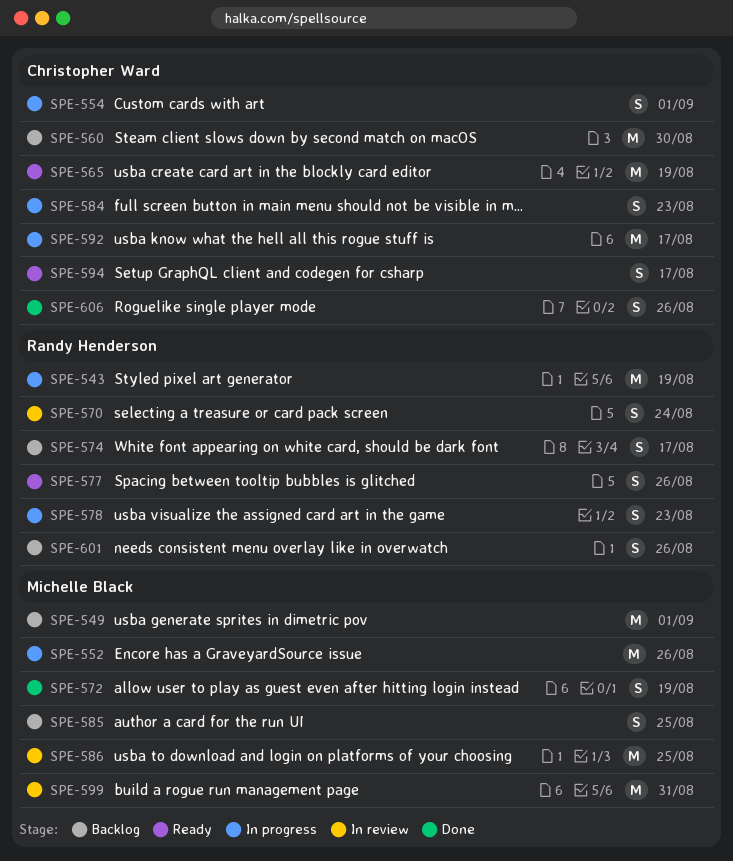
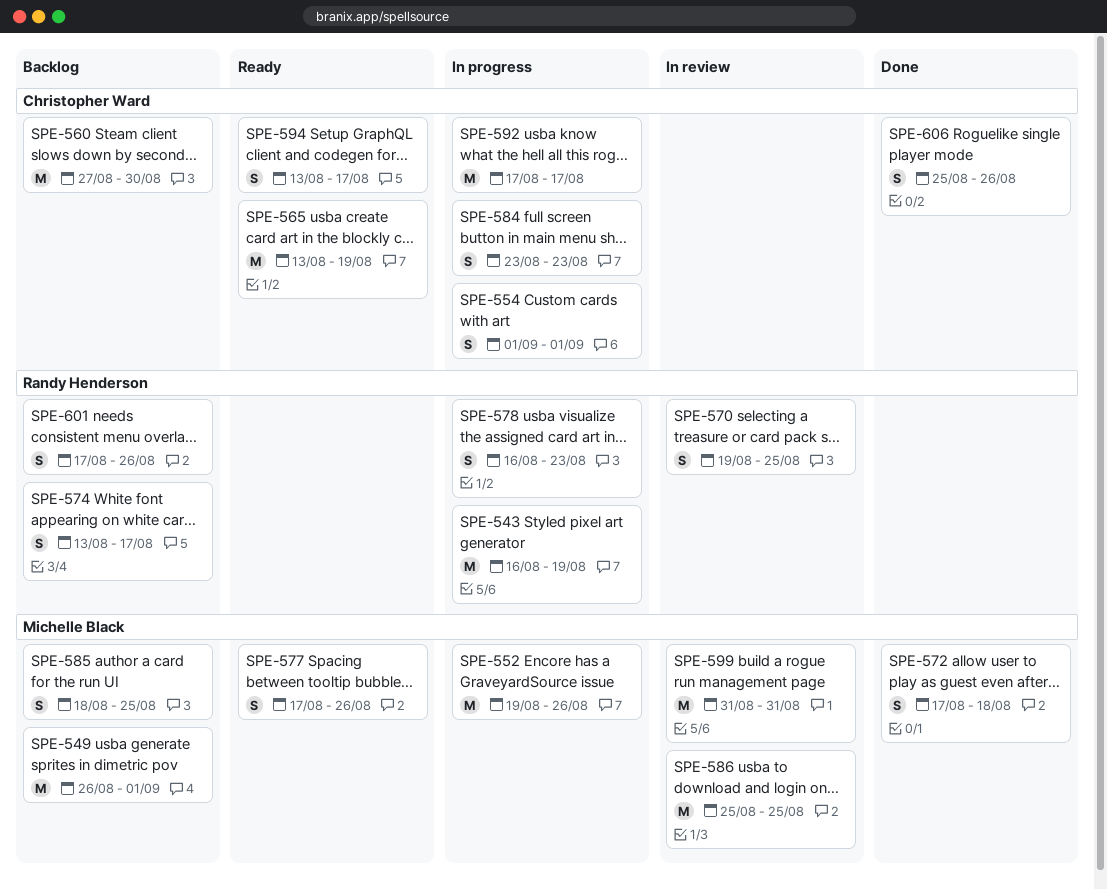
SPE-570, due: Aug 24 -> Aug 25
SPE-572, due: Aug 19 -> Aug 18
SPE-577, owner: Randy Henderson -> Michelle Black

